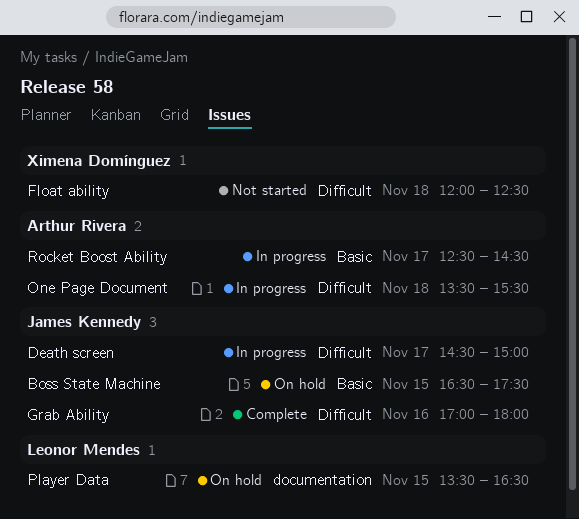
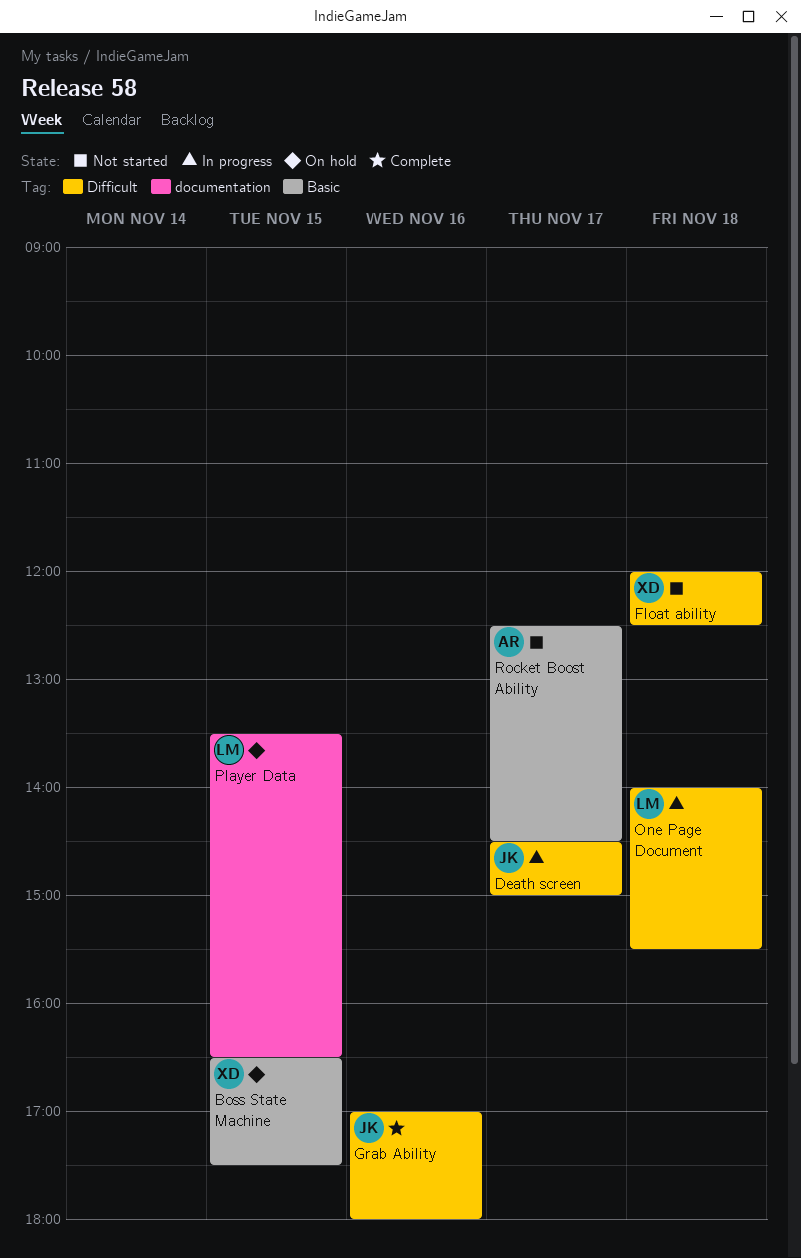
Boss State Machine, owner: James Kennedy -> Ximena Domínguez
One Page Document, owner: Arthur Rivera -> Leonor Mendes
One Page Document, begins: 13:30 -> 14:00
Rocket Boost Ability, status: In progress -> Not started

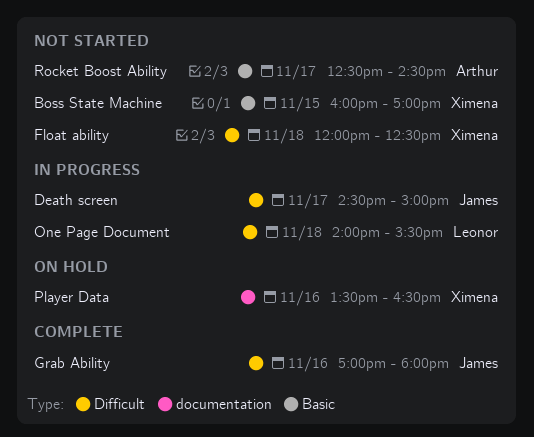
Boss State Machine, status: On hold -> Not started
Boss State Machine, begins: 16:30 -> 16:00
Boss State Machine, ends: 17:30 -> 17:00
Player Data, owner: Leonor -> Ximena
Player Data, day: Nov 15 -> Nov 16

